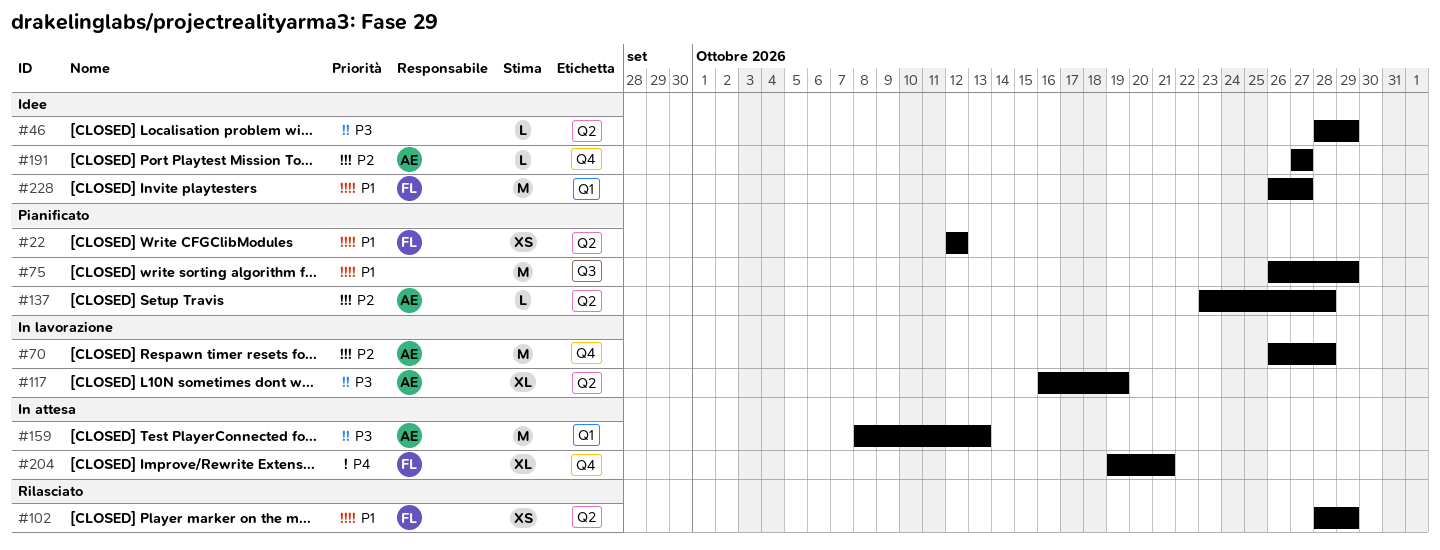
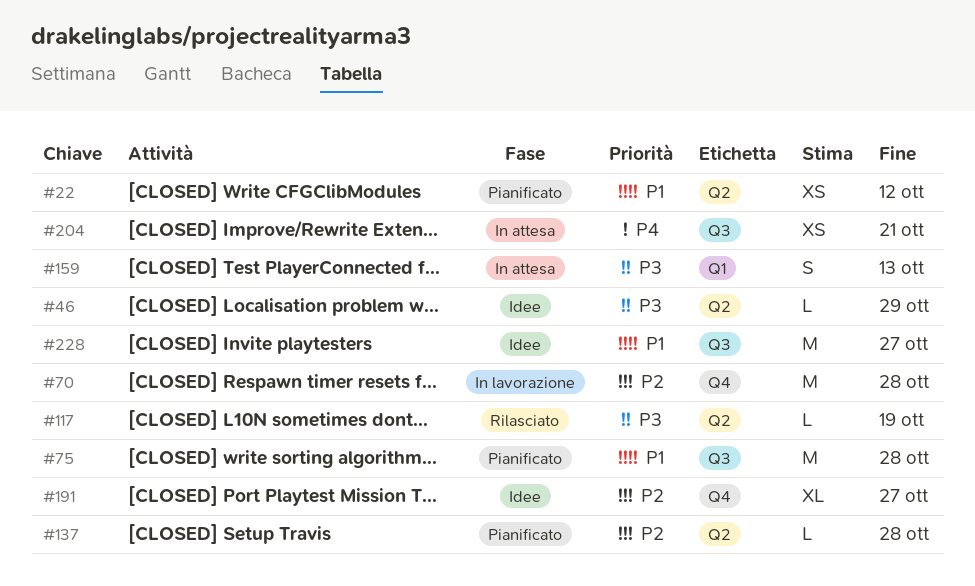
#75, due: Oct 29 -> Oct 28
#102: present -> none
#117, status: In lavorazione -> Rilasciato
#117, estimate: XL -> L
#159, estimate: M -> S
#191, estimate: L -> XL
#204, label: Q4 -> Q3
#204, estimate: XL -> XS
#228, label: Q1 -> Q3

